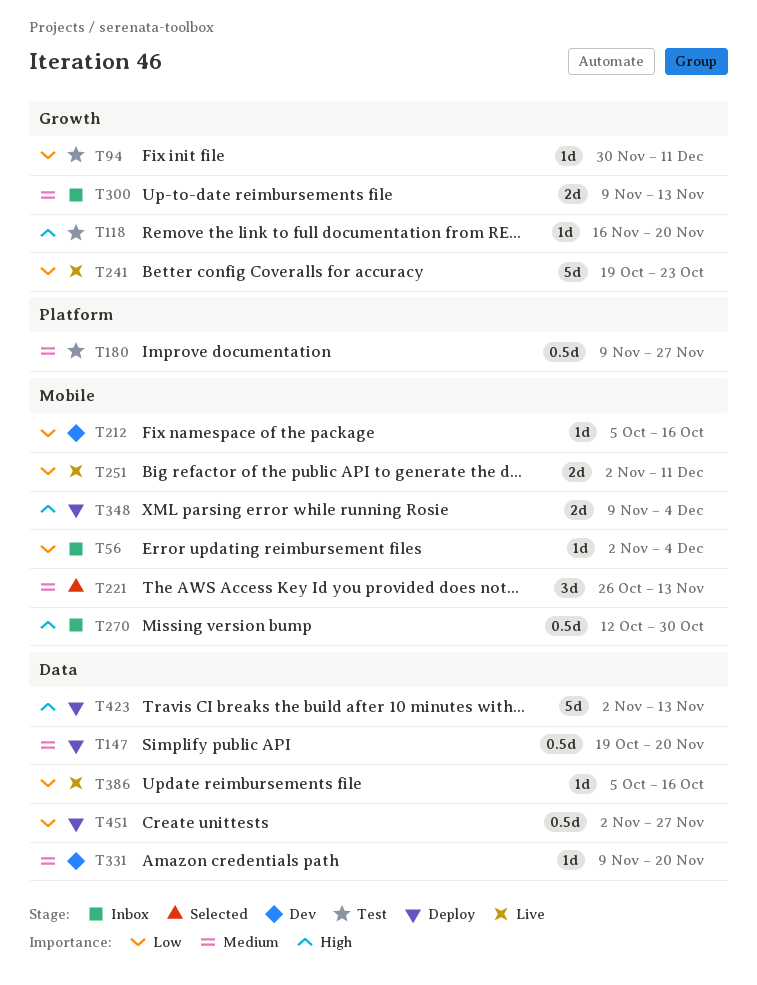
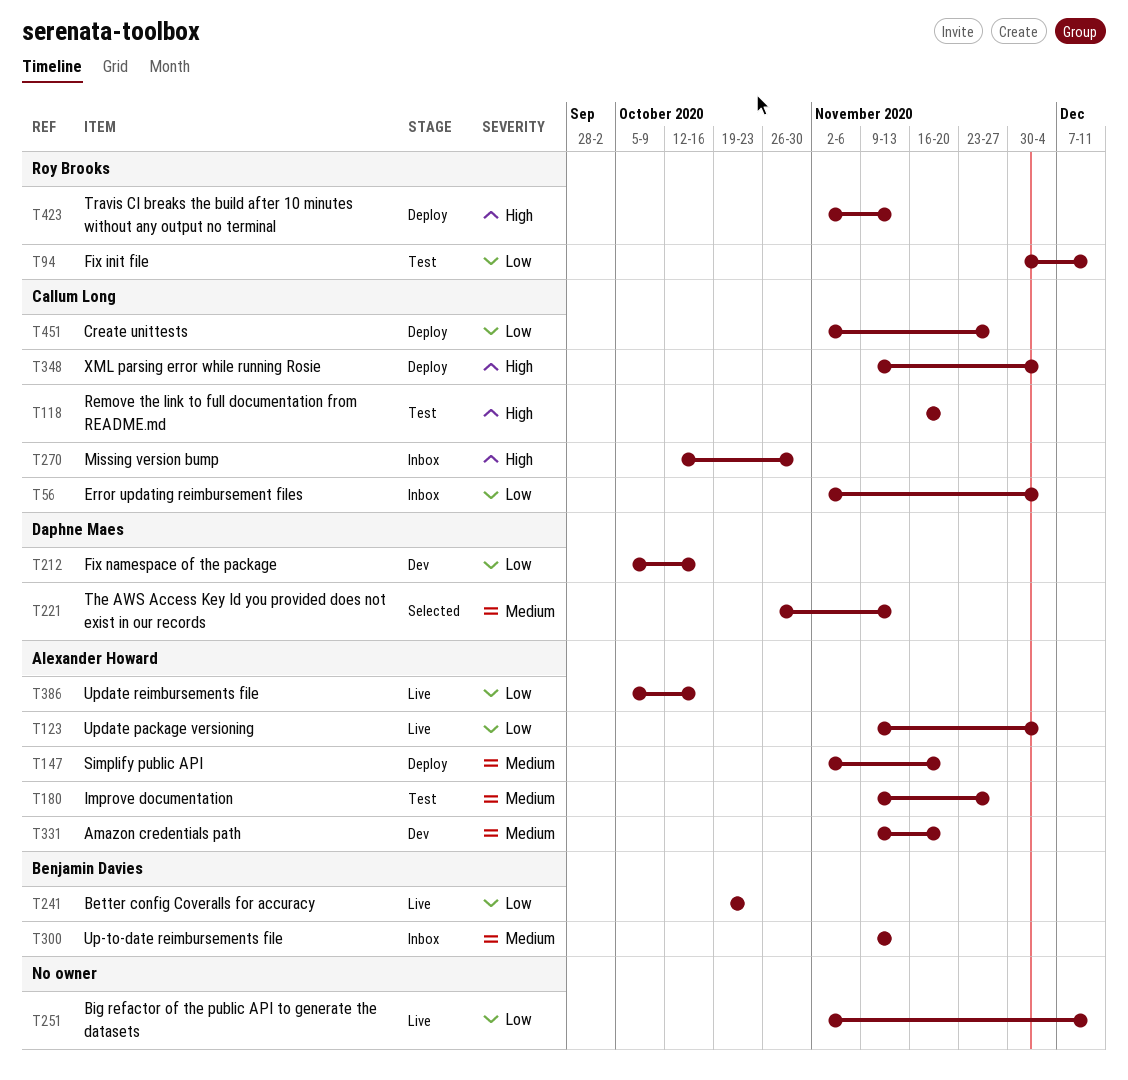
T123: none -> present
T147, start: Oct 19 -> Nov 2

